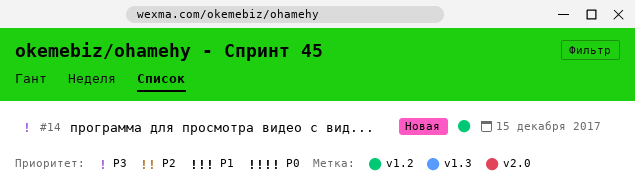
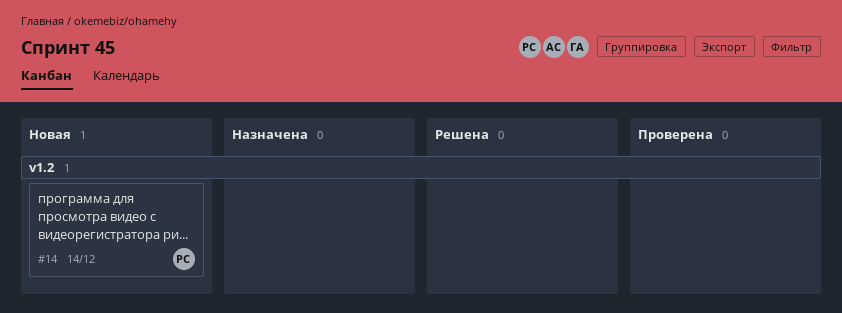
#14, due: Dec 15 -> Dec 14

